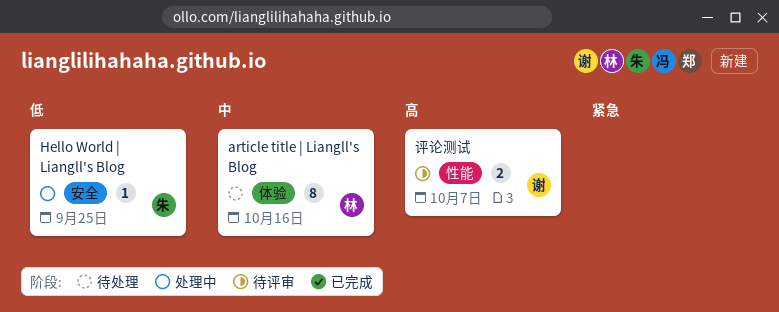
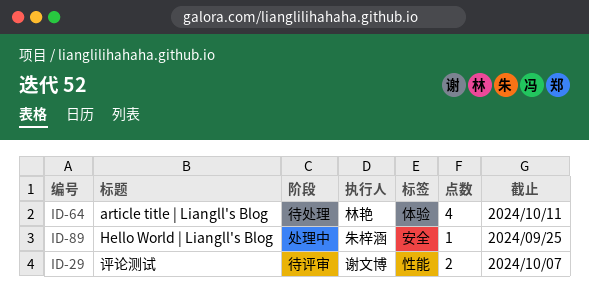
article title | Liangll's Blog, estimate: 8 -> 4
article title | Liangll's Blog, due: Oct 16 -> Oct 11

